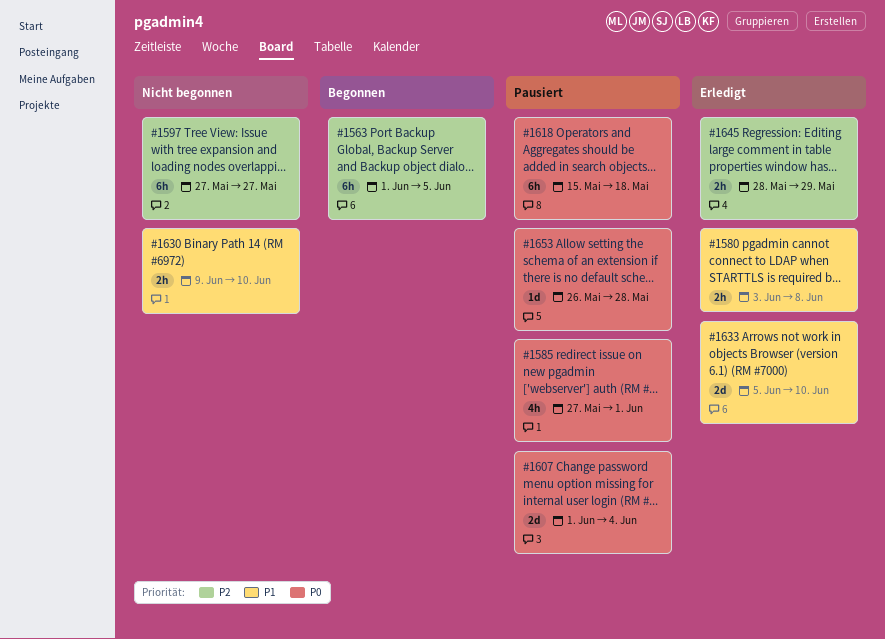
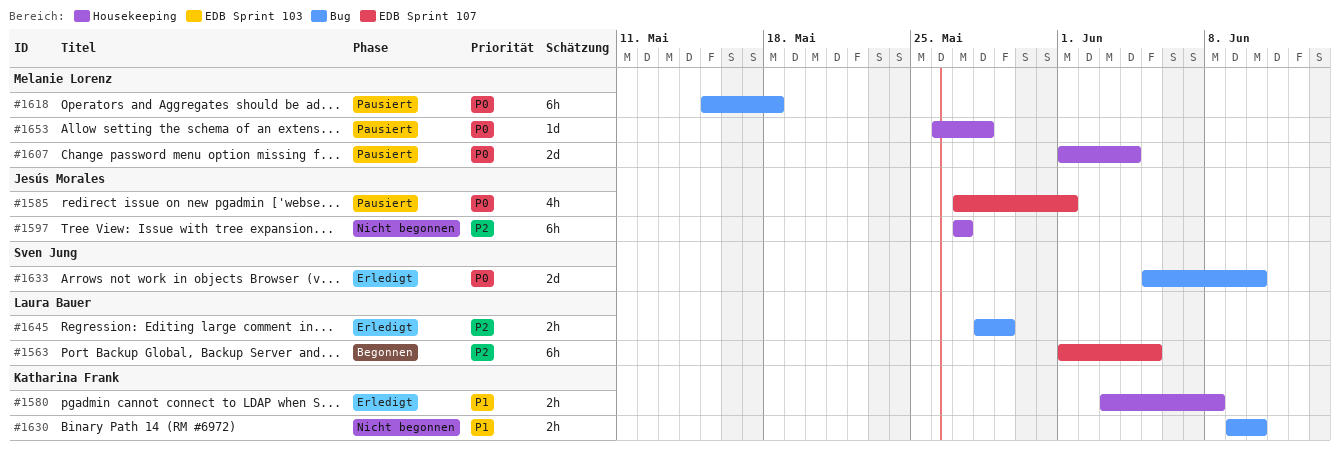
#1633, priority: P1 -> P0

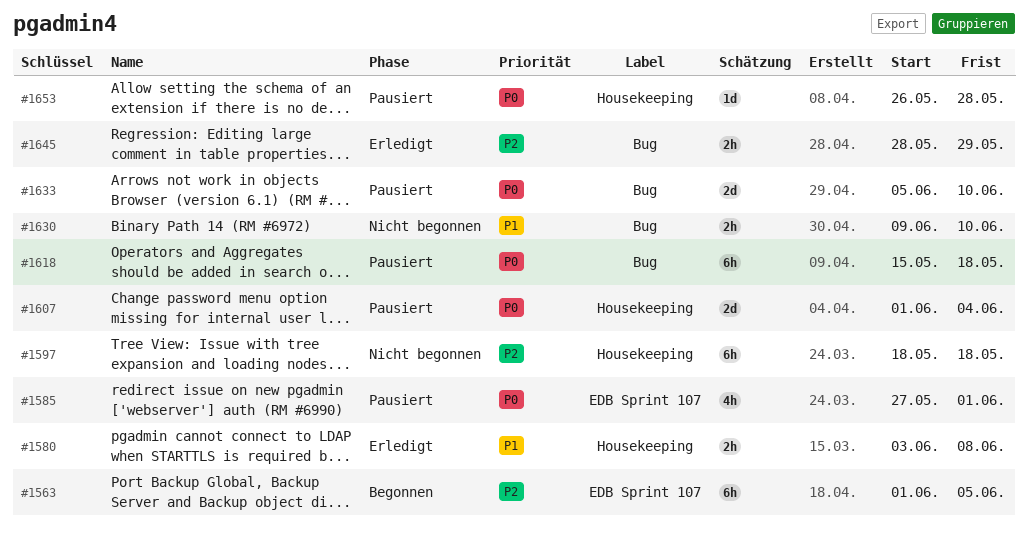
#1597, start: May 27 -> May 18
#1597, due: May 27 -> May 18
#1633, status: Erledigt -> Pausiert

